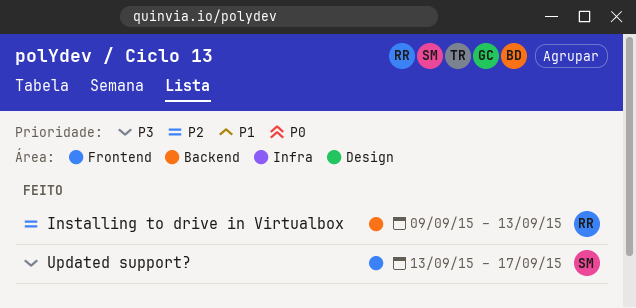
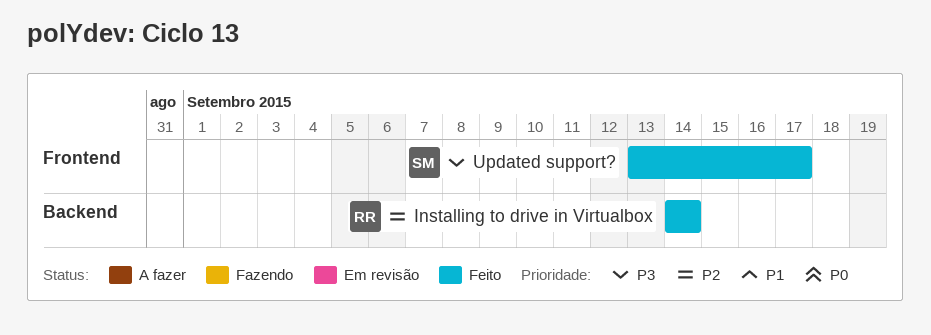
Installing to drive in Virtualbox, start: Sep 9 -> Sep 14
Installing to drive in Virtualbox, due: Sep 13 -> Sep 14

